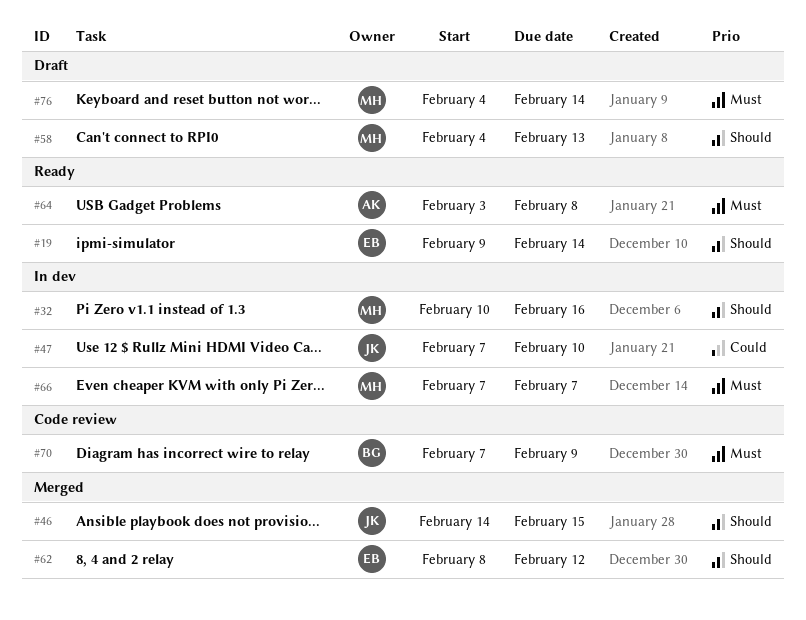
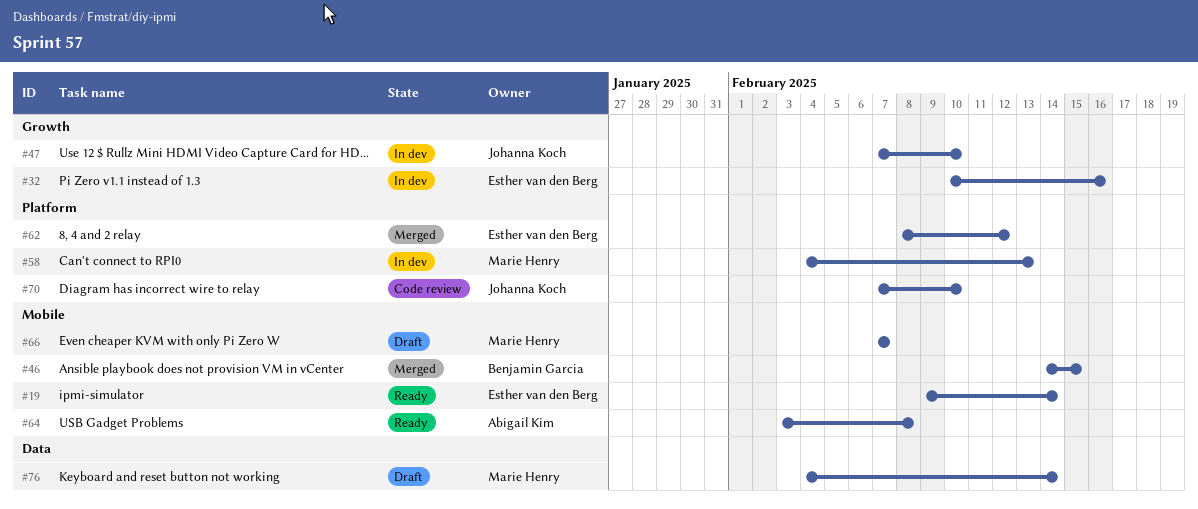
#32, owner: Marie Henry -> Esther van den Berg
#46, owner: Johanna Koch -> Benjamin Garcia
#58, status: Draft -> In dev
#66, status: In dev -> Draft
#70, owner: Benjamin Garcia -> Johanna Koch
#70, due: Feb 9 -> Feb 10

